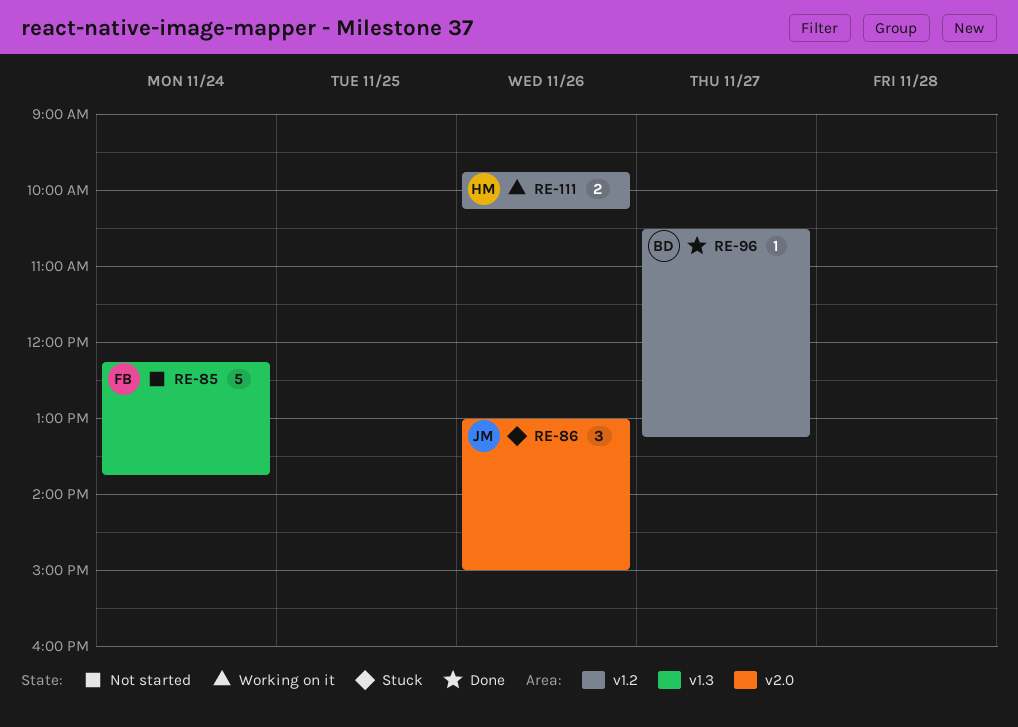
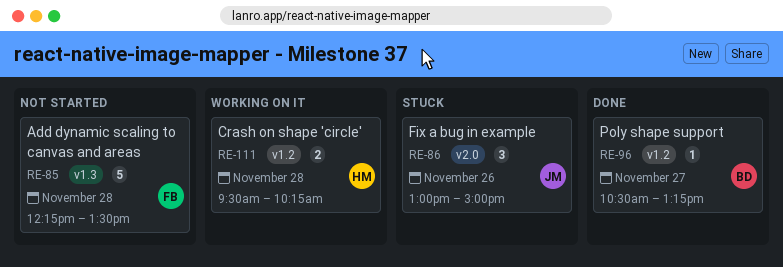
RE-85, day: Nov 24 -> Nov 28
RE-85, ends: 13:45 -> 13:30
RE-111, day: Nov 26 -> Nov 28
RE-111, begins: 09:45 -> 09:30

